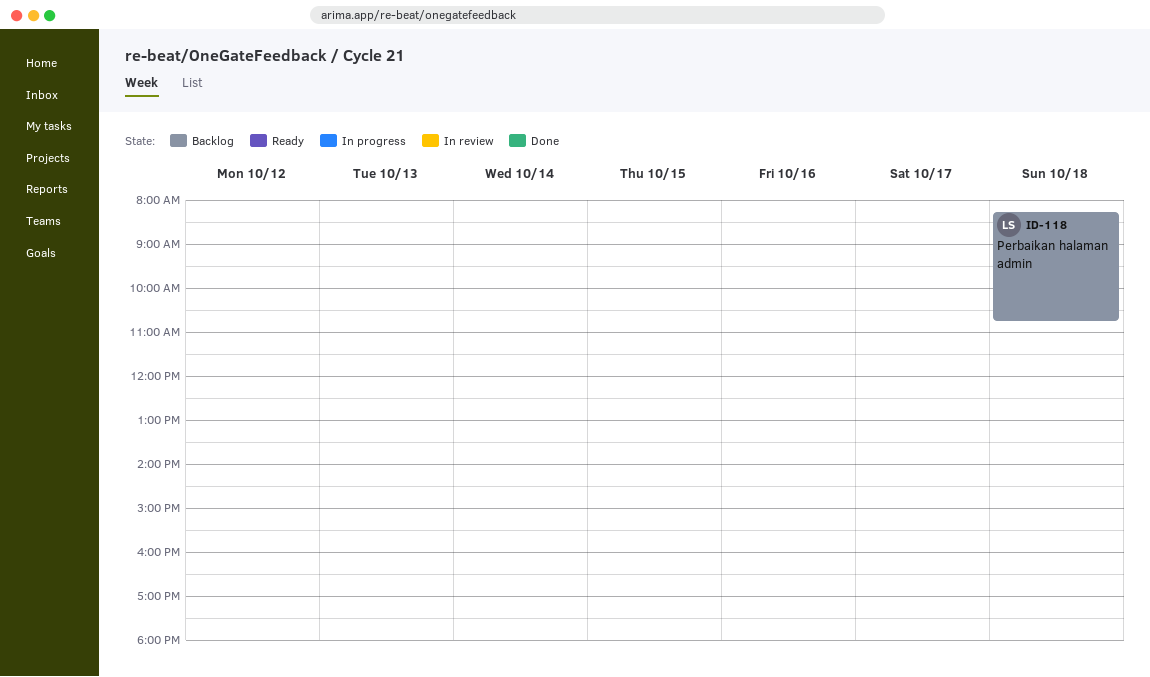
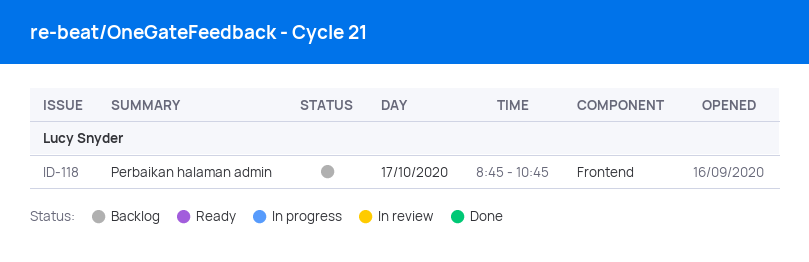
ID-118, day: Oct 18 -> Oct 17
ID-118, begins: 08:15 -> 08:45

